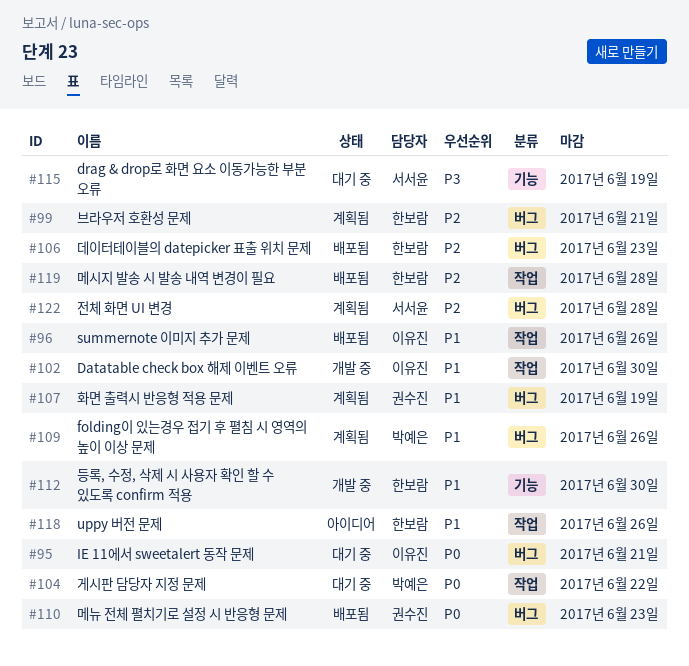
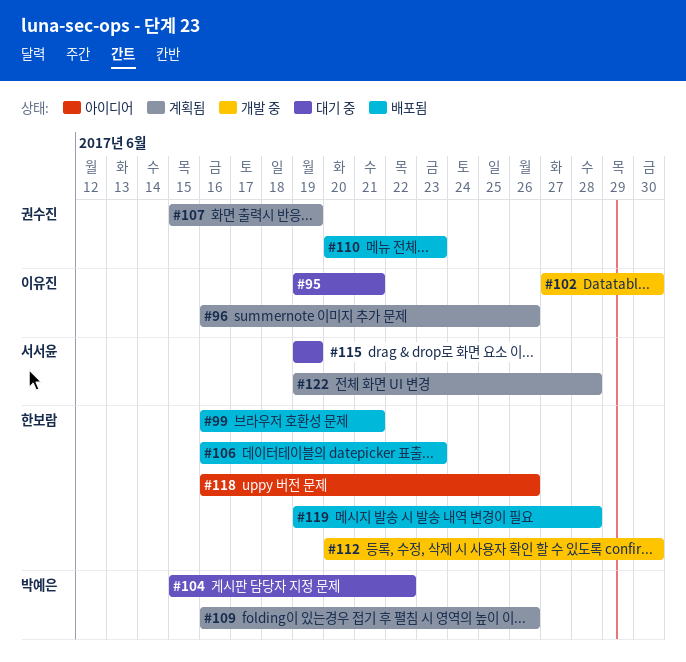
#96, status: 배포됨 -> 계획됨
#99, status: 계획됨 -> 배포됨

